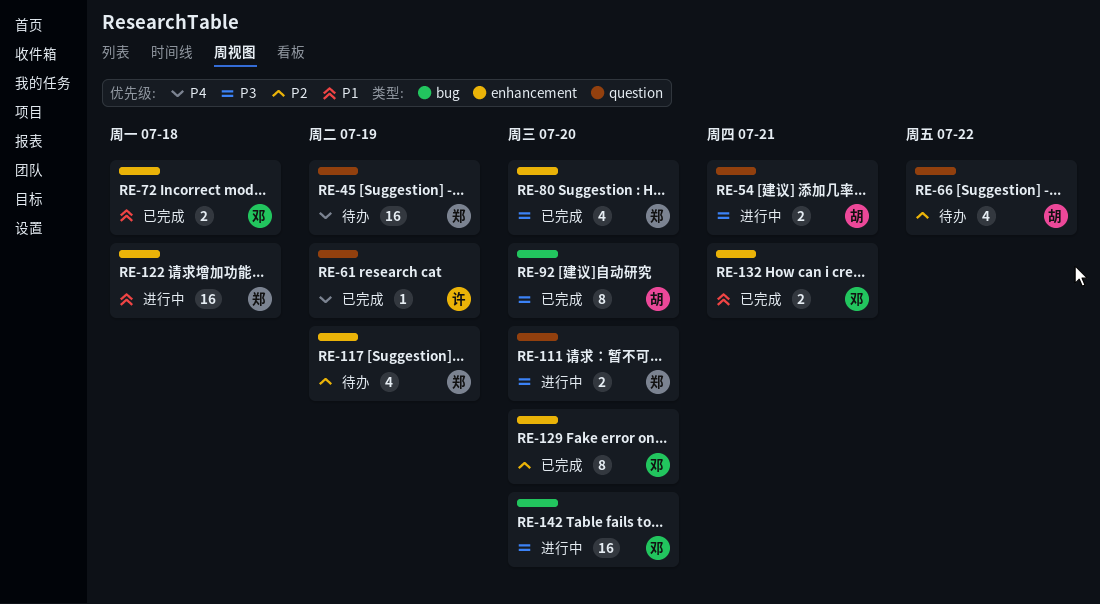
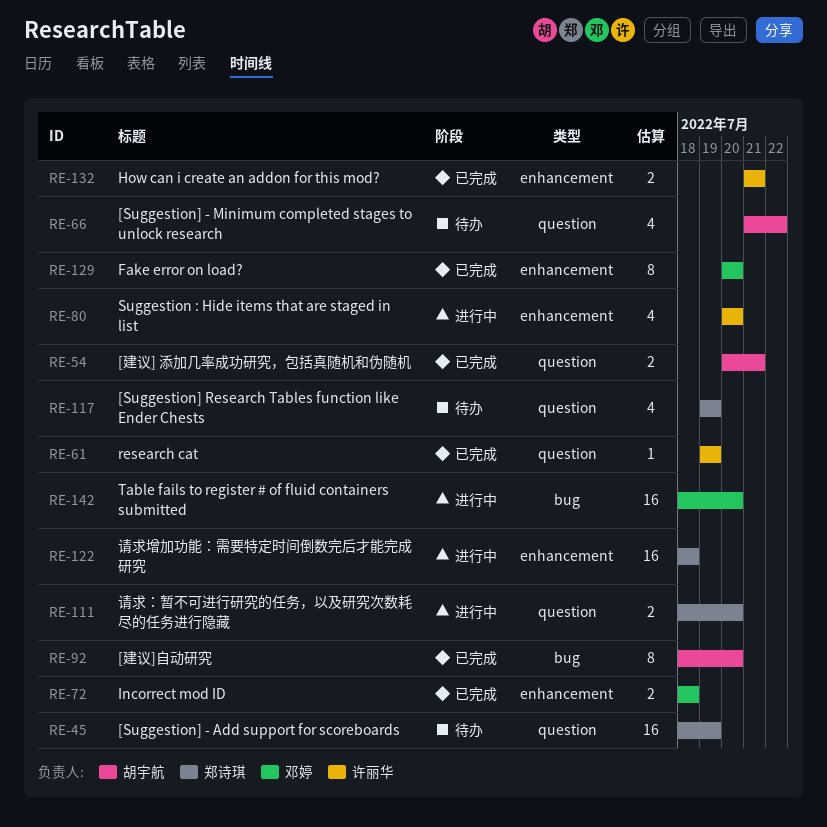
RE-54, status: 进行中 -> 已完成
RE-80, status: 已完成 -> 进行中
RE-80, owner: 郑诗琪 -> 许丽华
RE-117, label: enhancement -> question
RE-132, owner: 邓婷 -> 许丽华

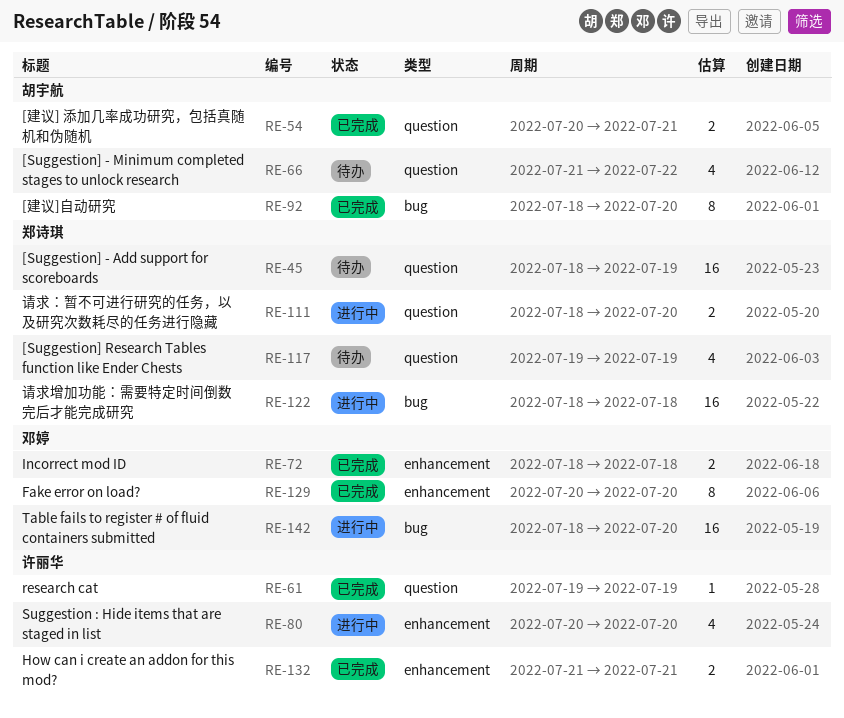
RE-122, label: enhancement -> bug

